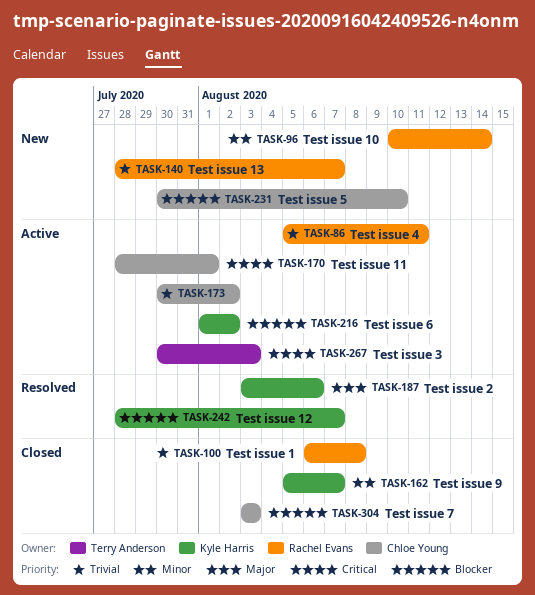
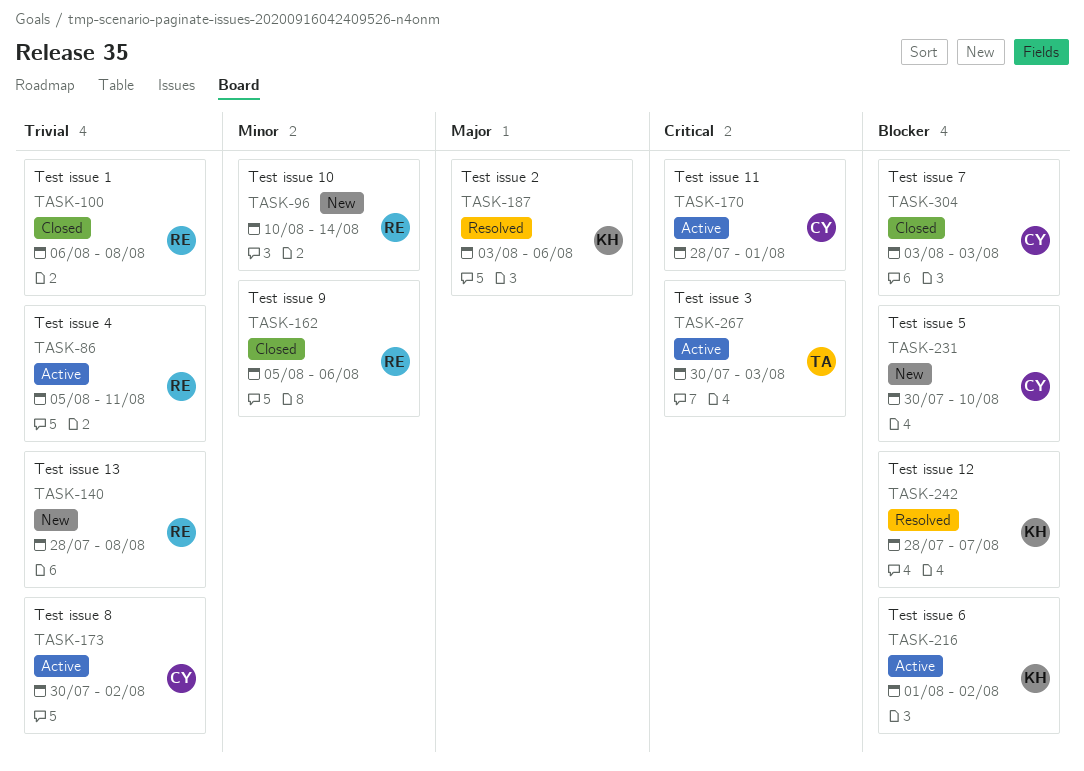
TASK-140, due: Aug 7 -> Aug 8
TASK-162, owner: Kyle Harris -> Rachel Evans
TASK-162, due: Aug 7 -> Aug 6

